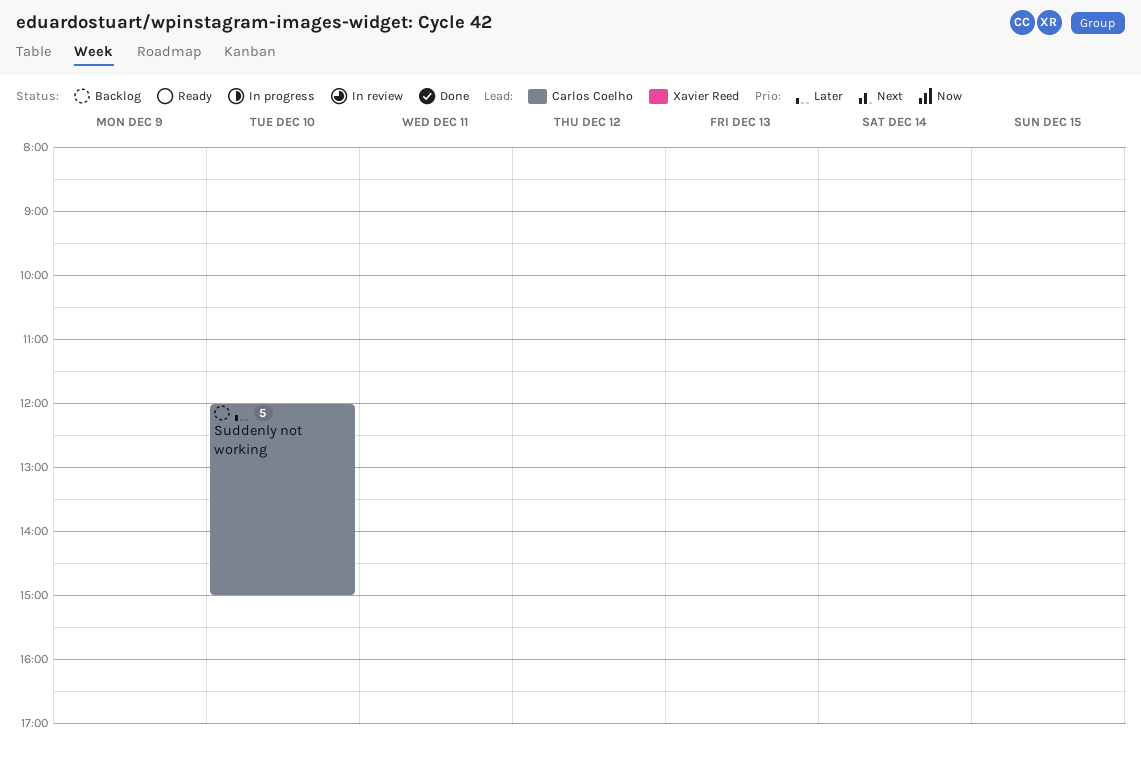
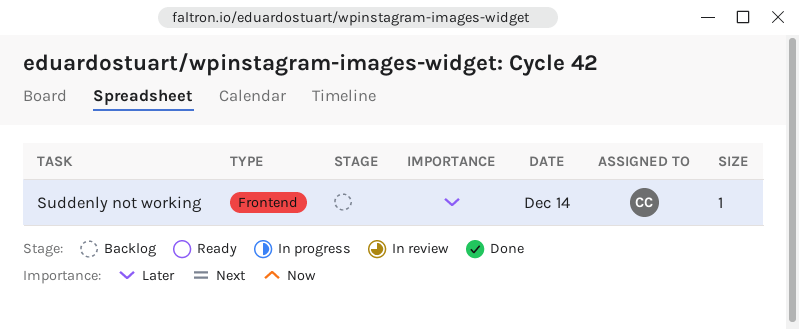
Suddenly not working, estimate: 5 -> 1
Suddenly not working, day: Dec 10 -> Dec 14

